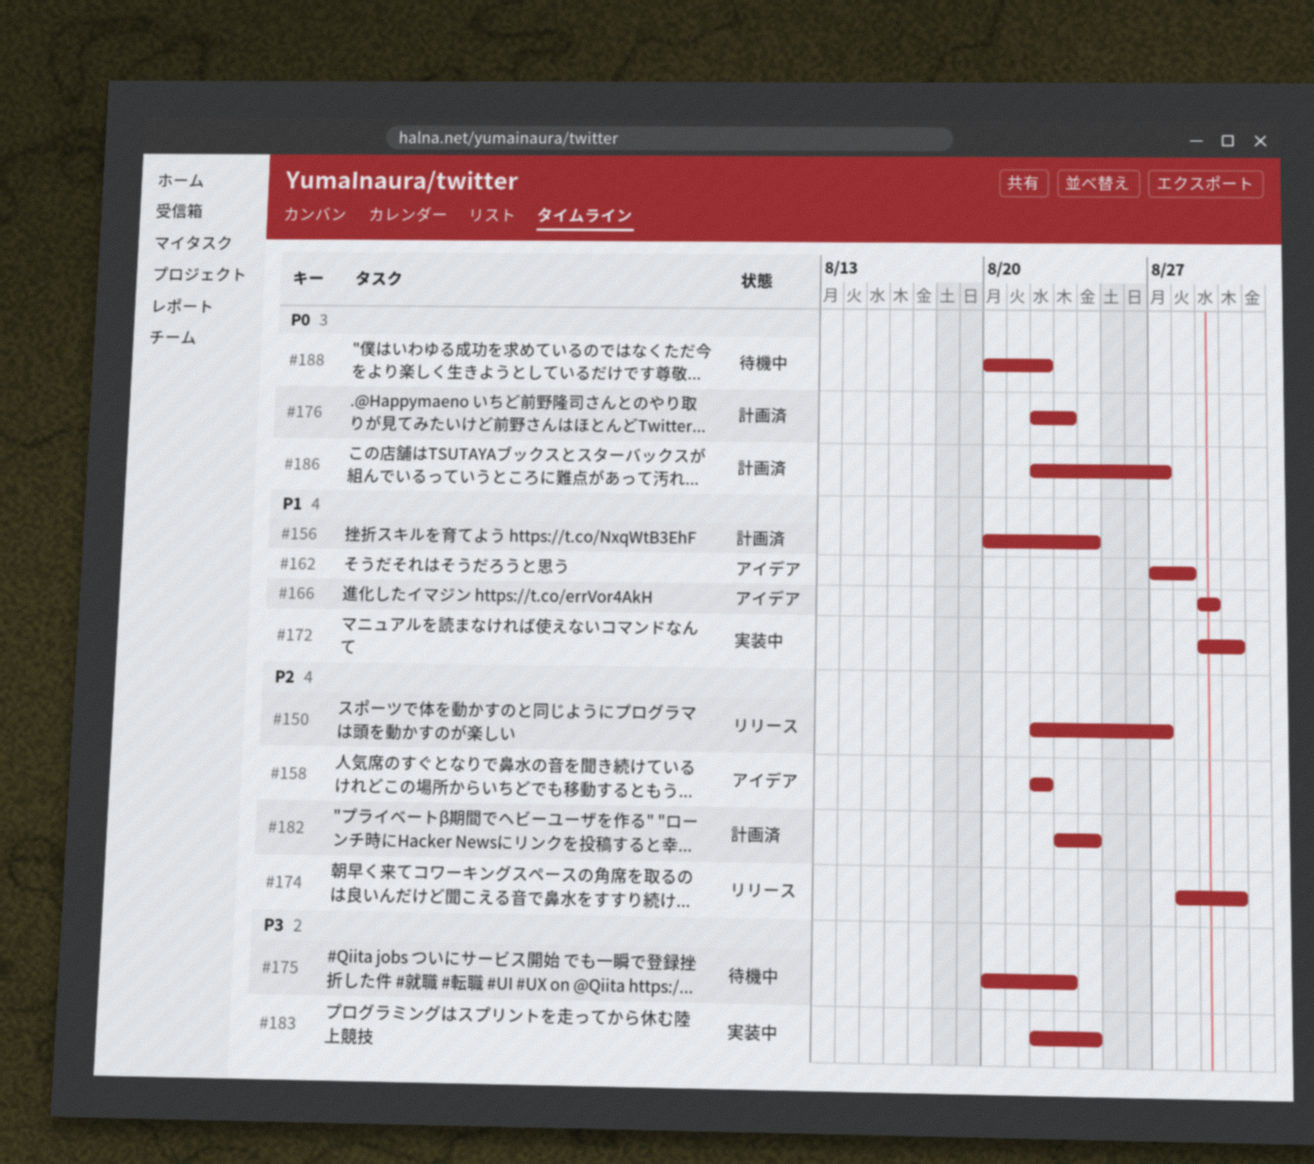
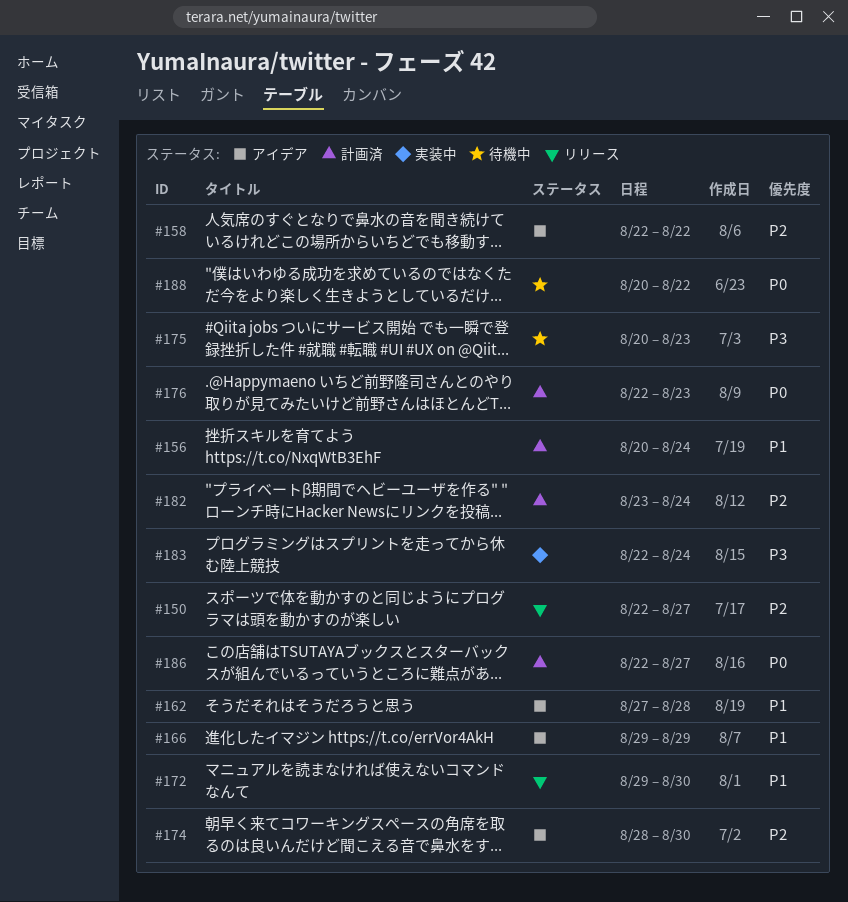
#172, status: 実装中 -> リリース
#174, status: リリース -> アイデア

